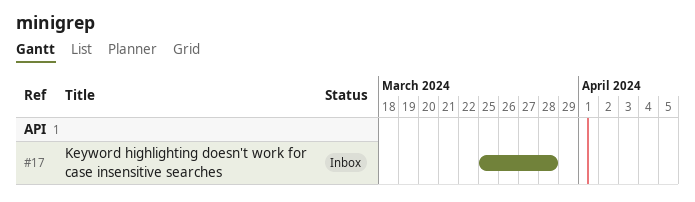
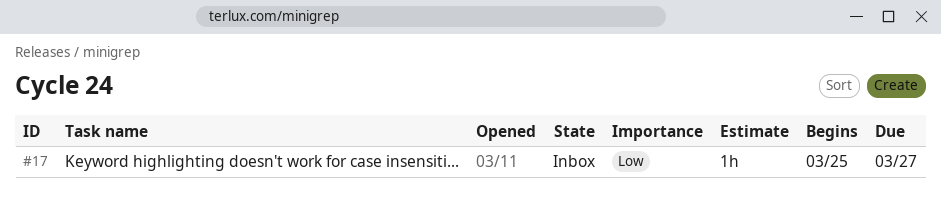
#17, due: Mar 28 -> Mar 27

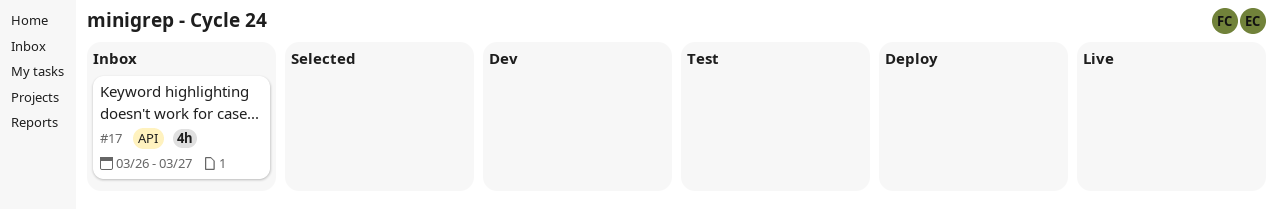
#17, estimate: 1h -> 4h
#17, start: Mar 25 -> Mar 26

